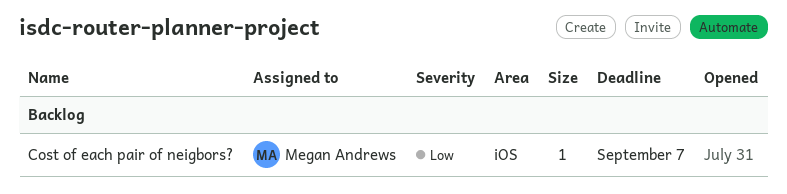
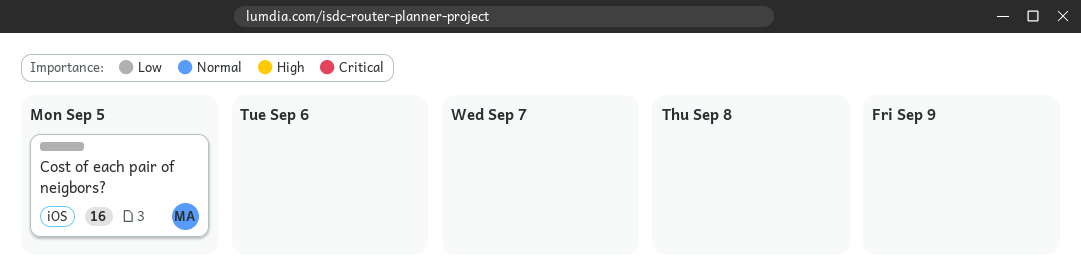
Cost of each pair of neigbors?, estimate: 1 -> 16
Cost of each pair of neigbors?, due: Sep 7 -> Sep 5

